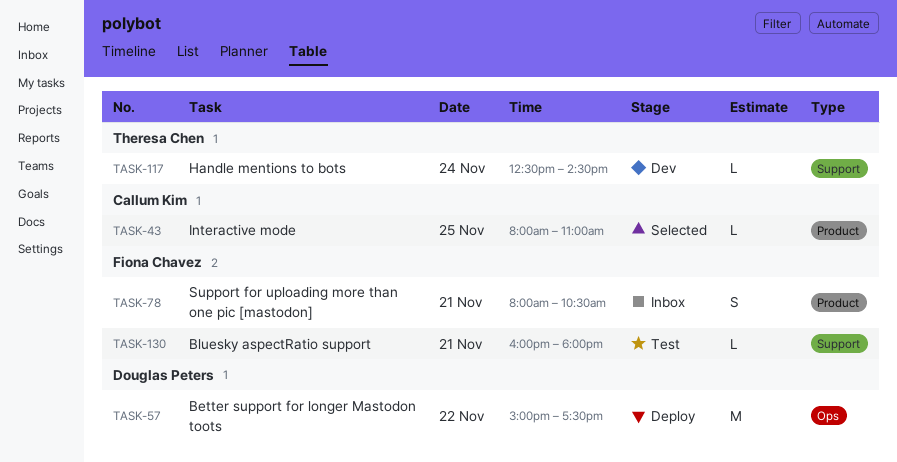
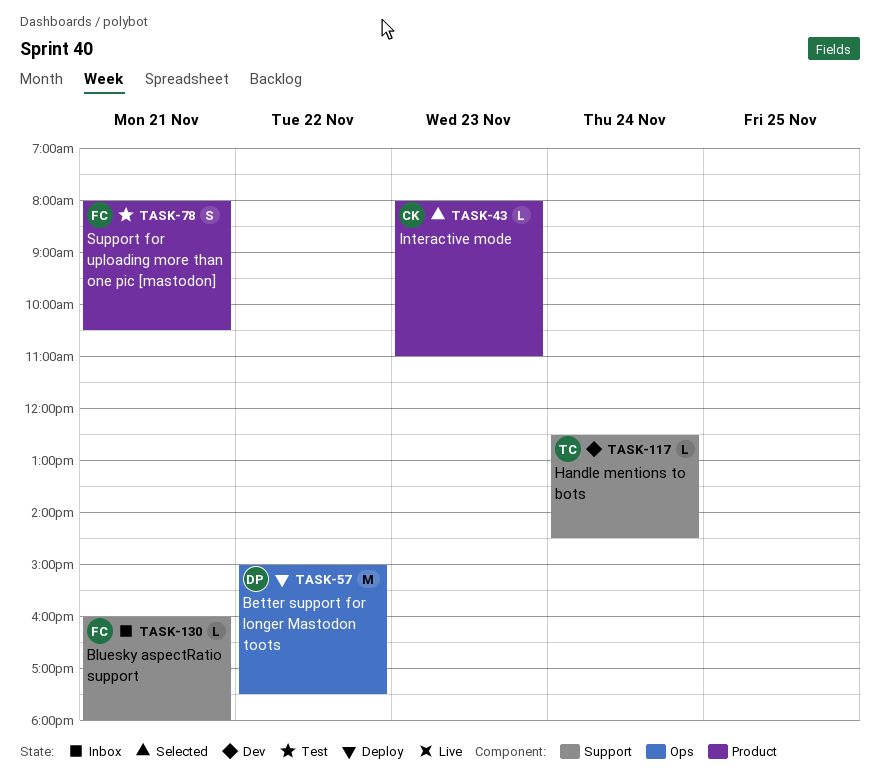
TASK-43, day: Nov 25 -> Nov 23
TASK-78, status: Inbox -> Test
TASK-130, status: Test -> Inbox

